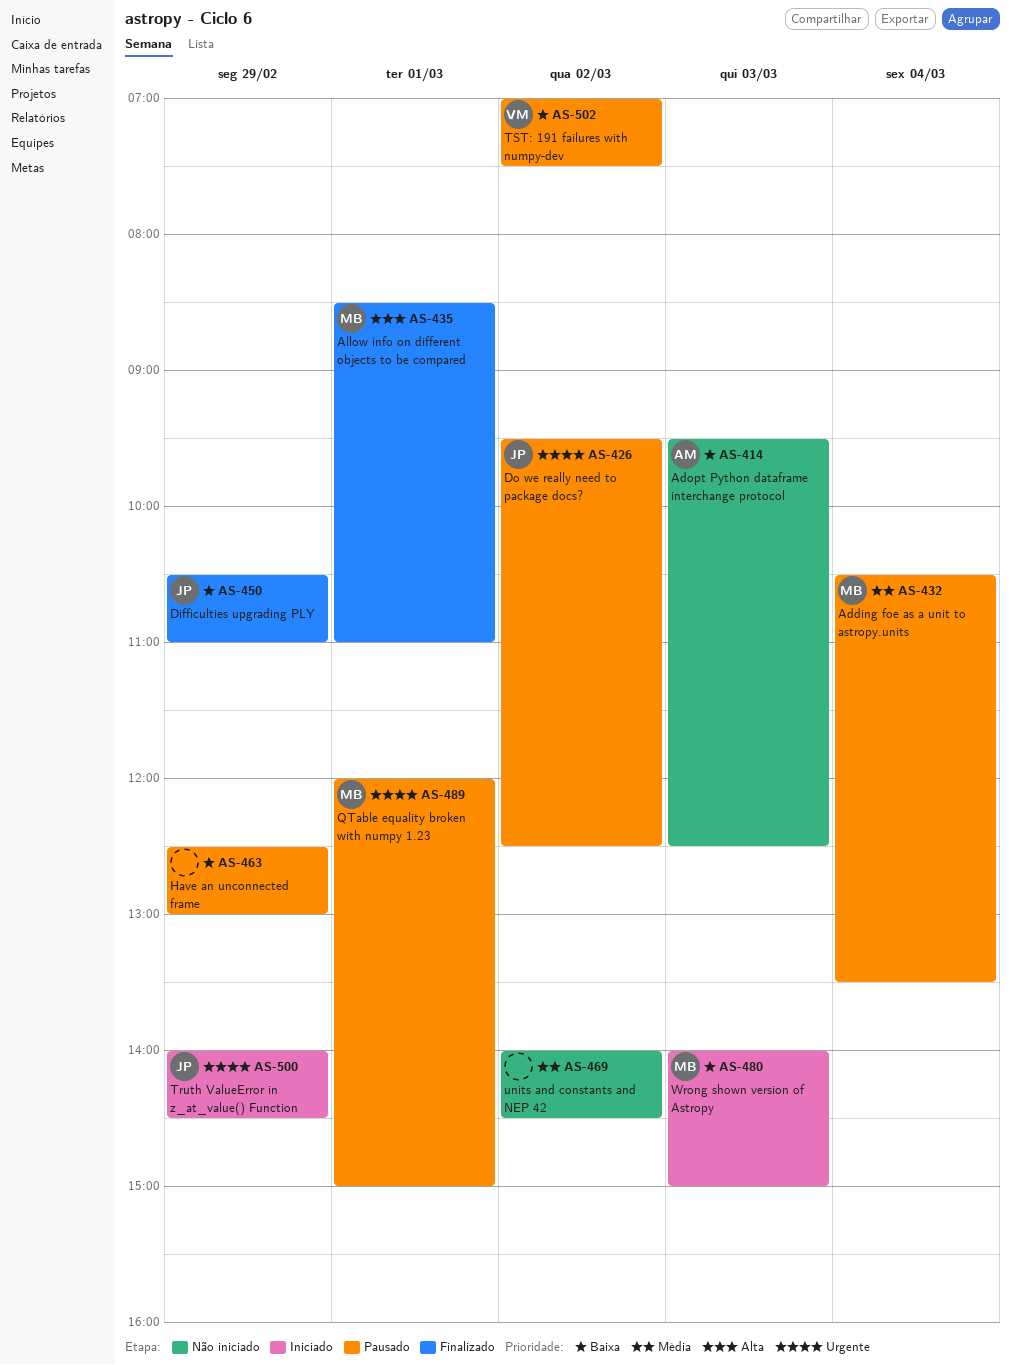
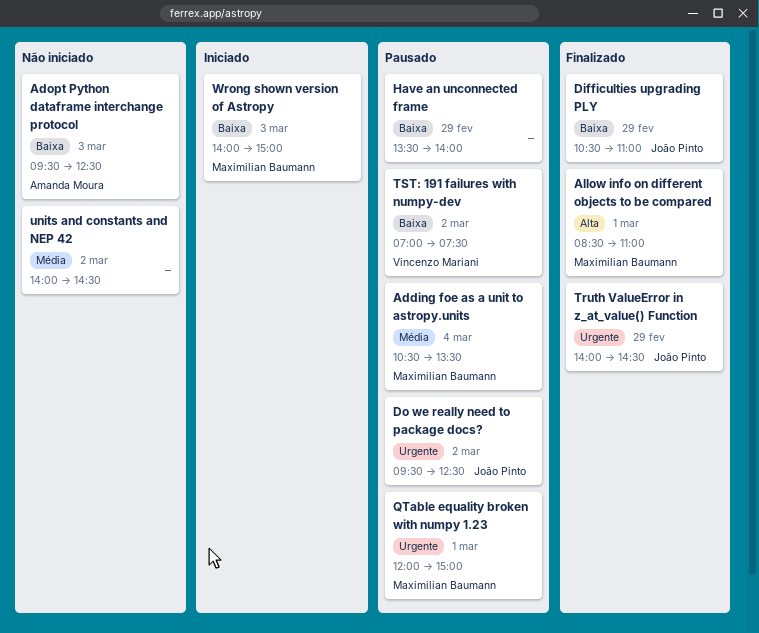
Have an unconnected frame, begins: 12:30 -> 13:30
Have an unconnected frame, ends: 13:00 -> 14:00
Truth ValueError in z_at_value() Function, status: Iniciado -> Finalizado

